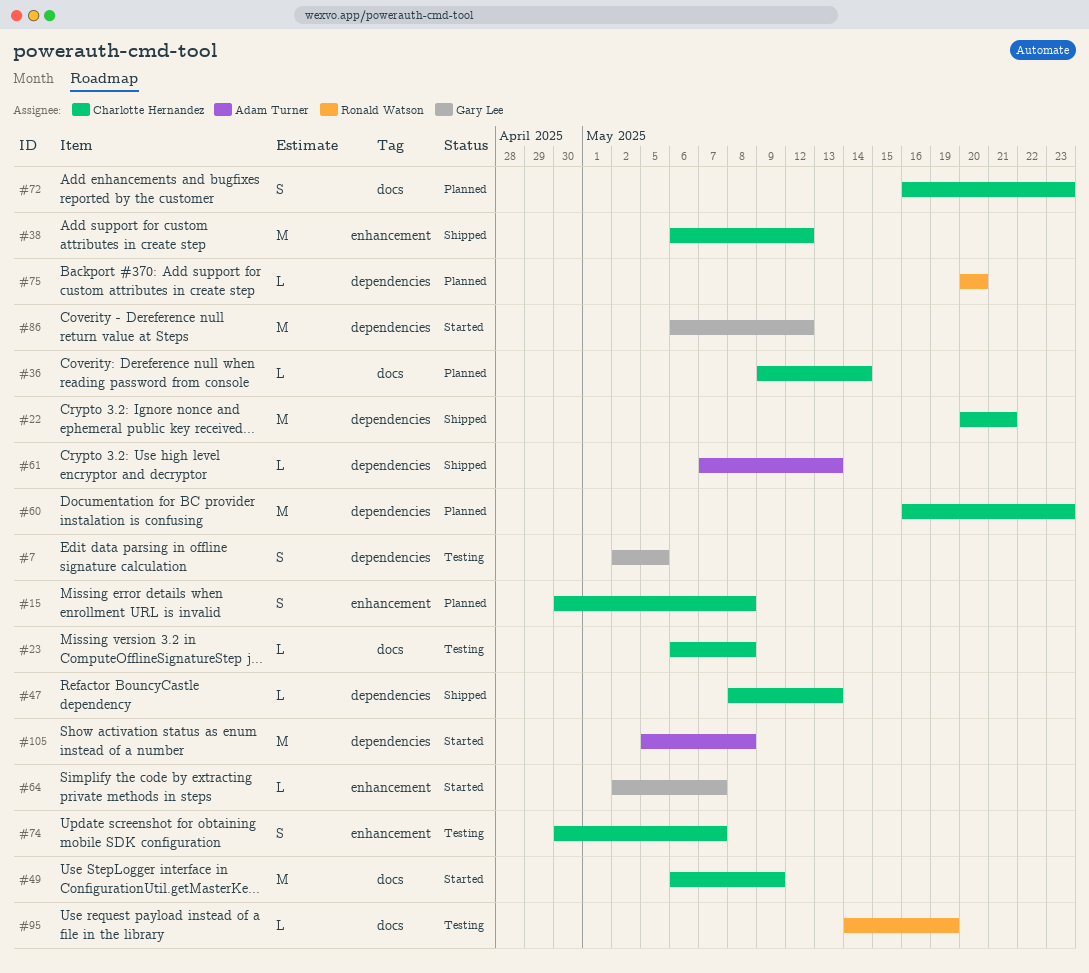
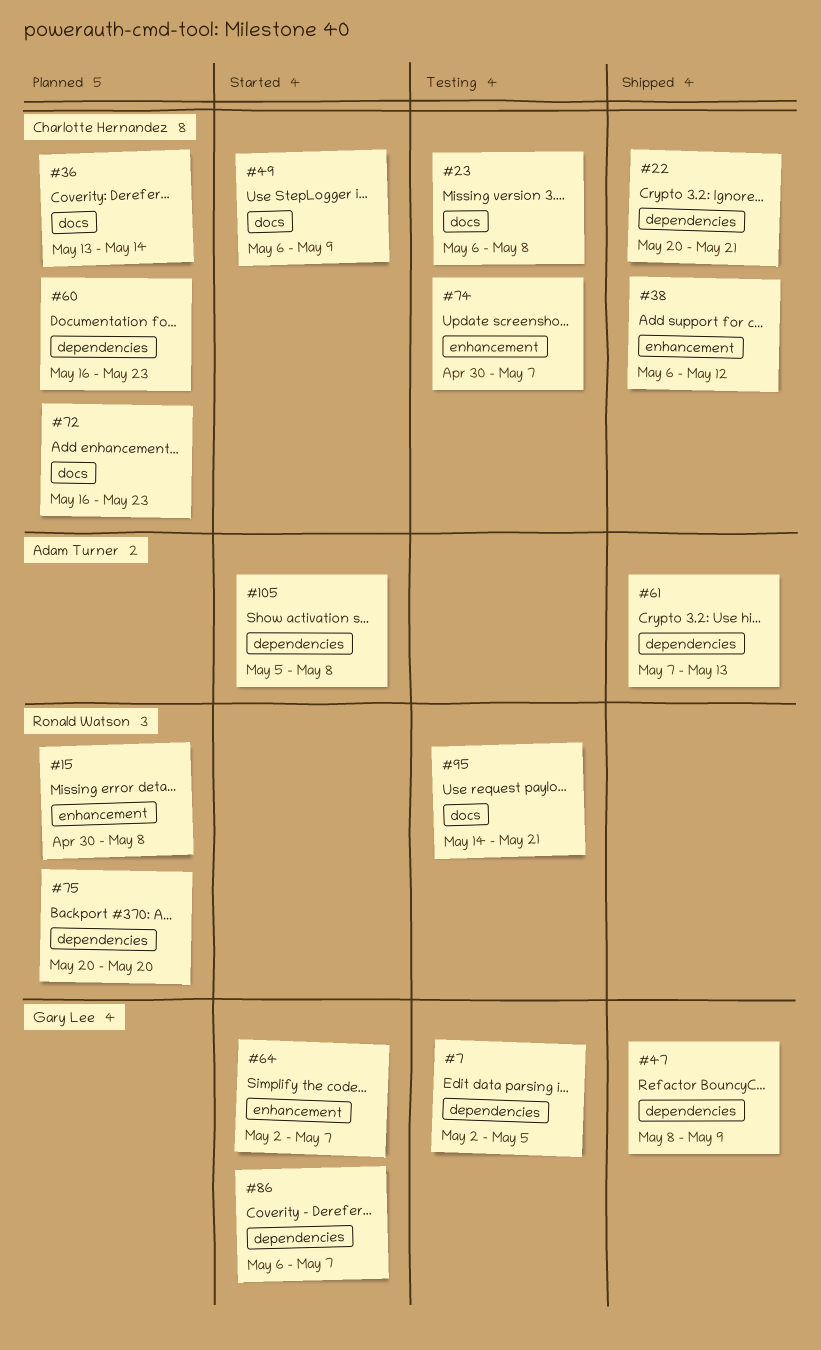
#15, owner: Charlotte Hernandez -> Ronald Watson
#36, start: May 9 -> May 13
#47, owner: Charlotte Hernandez -> Gary Lee
#47, due: May 13 -> May 9
#86, due: May 12 -> May 7
#95, due: May 19 -> May 21

